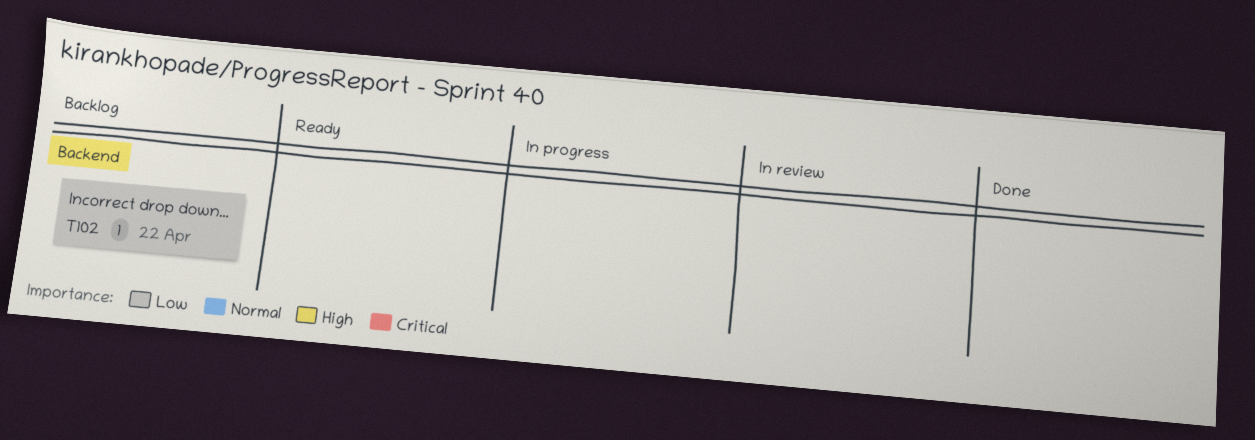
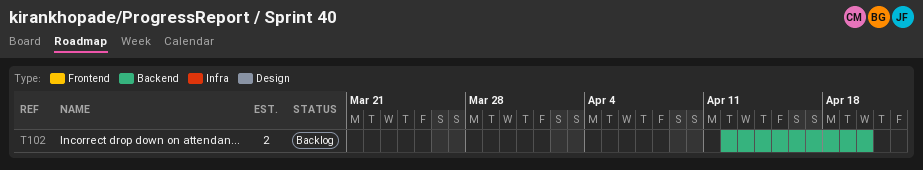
T102, estimate: 1 -> 2
T102, due: Apr 22 -> Apr 20

